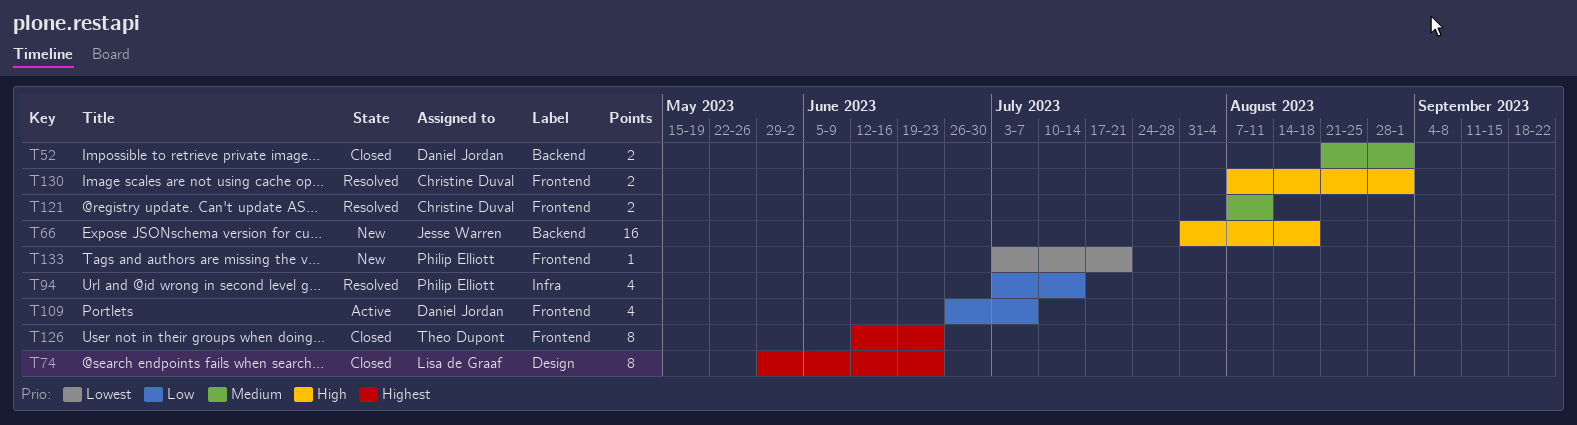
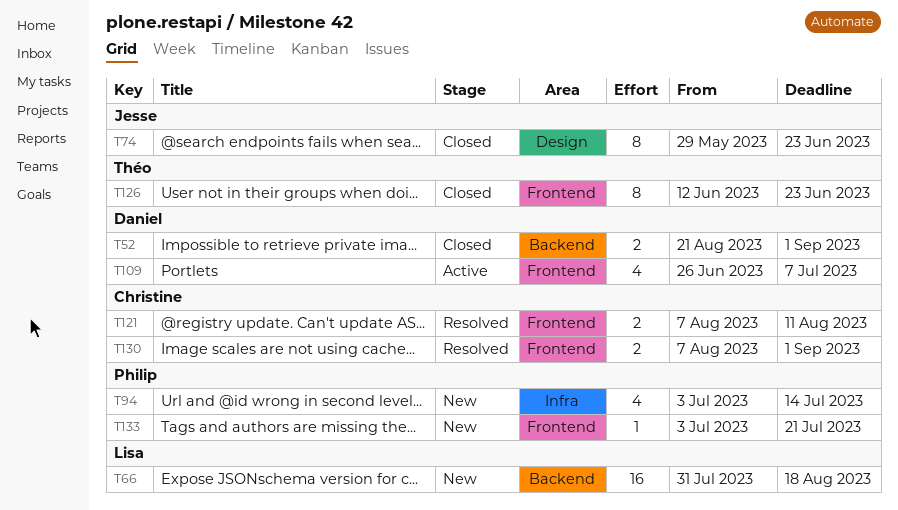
T66, owner: Jesse Warren -> Lisa de Graaf
T74, owner: Lisa de Graaf -> Jesse Warren
T94, status: Resolved -> New

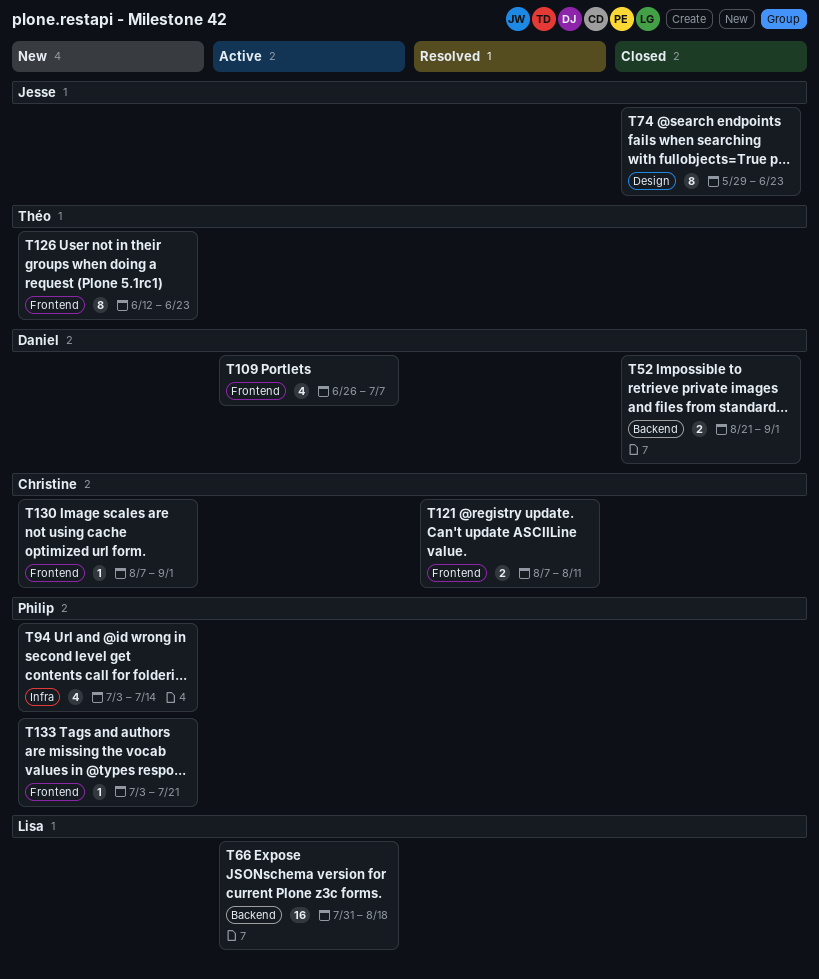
T66, status: New -> Active
T126, status: Closed -> New
T130, status: Resolved -> New
T130, estimate: 2 -> 1

